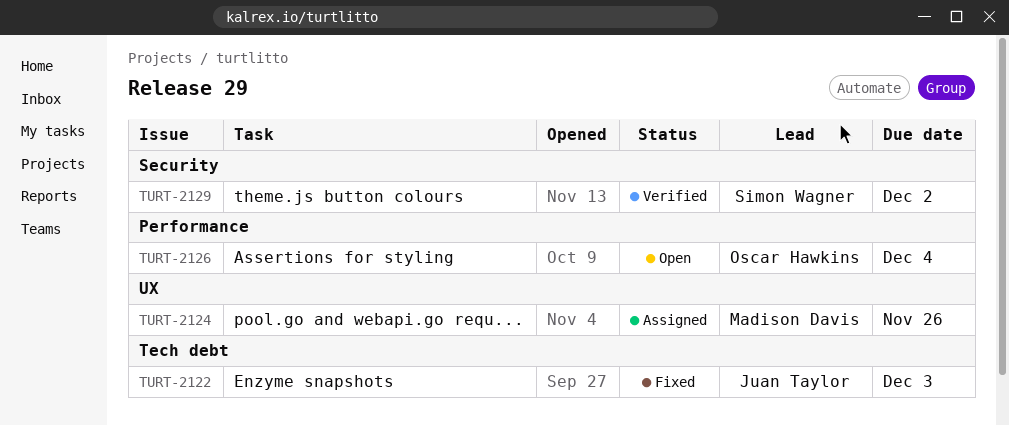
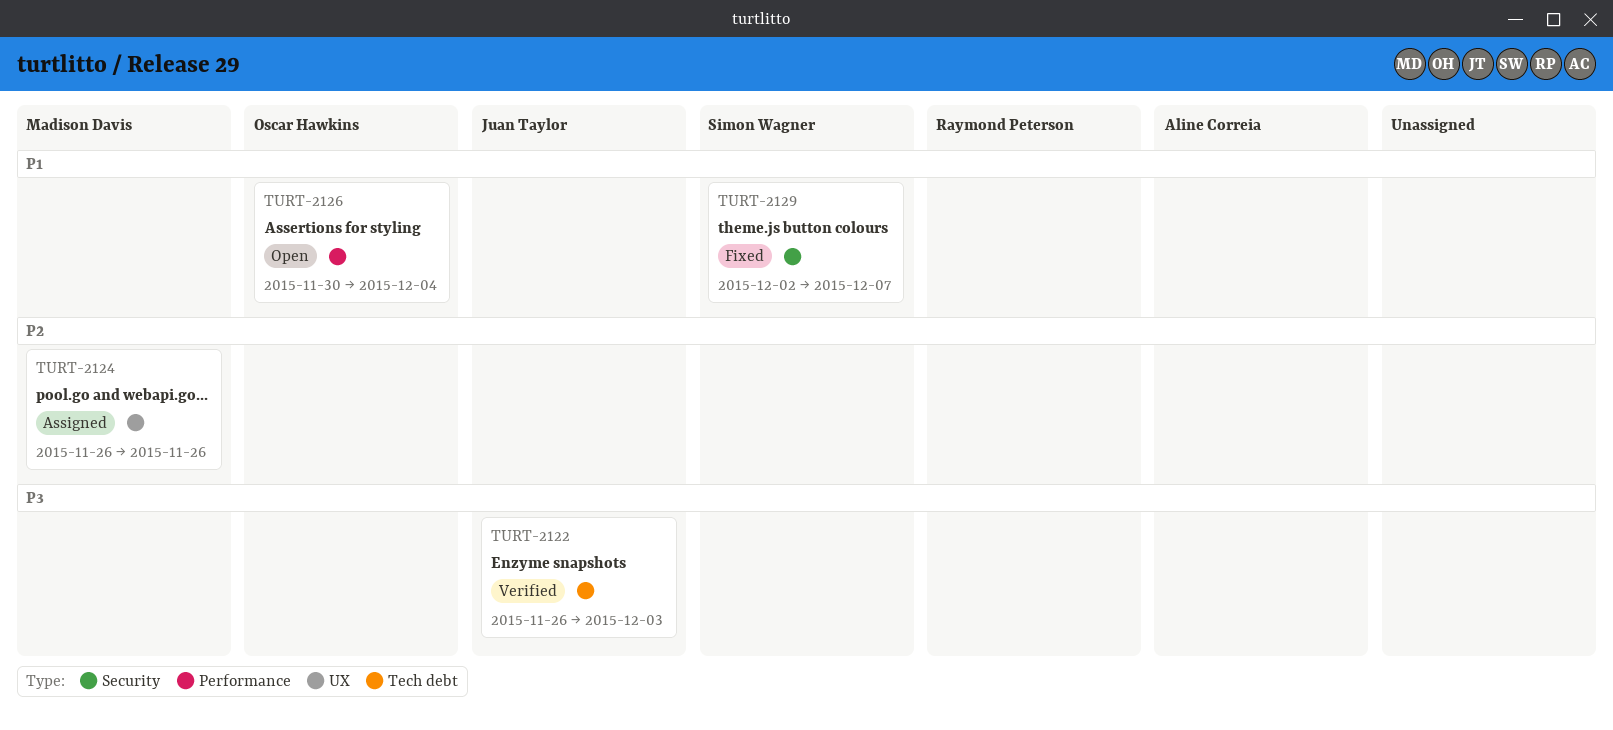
TURT-2122, status: Fixed -> Verified
TURT-2129, status: Verified -> Fixed
TURT-2129, due: Dec 2 -> Dec 7

